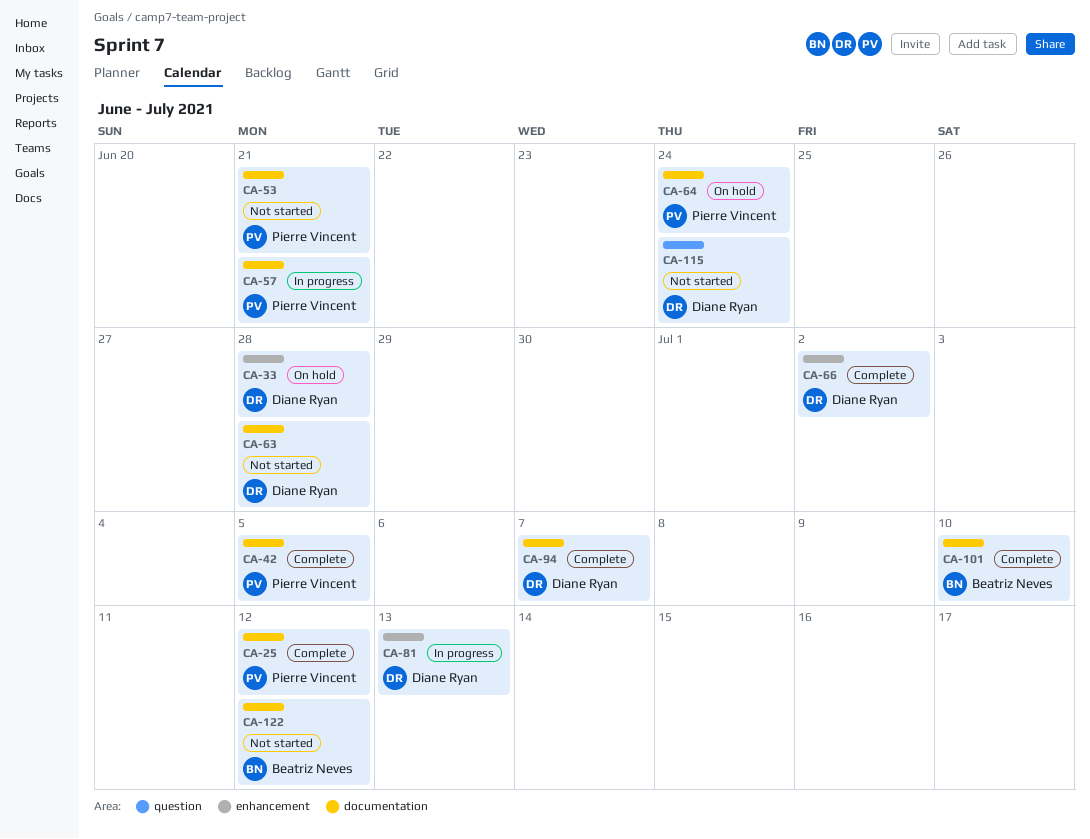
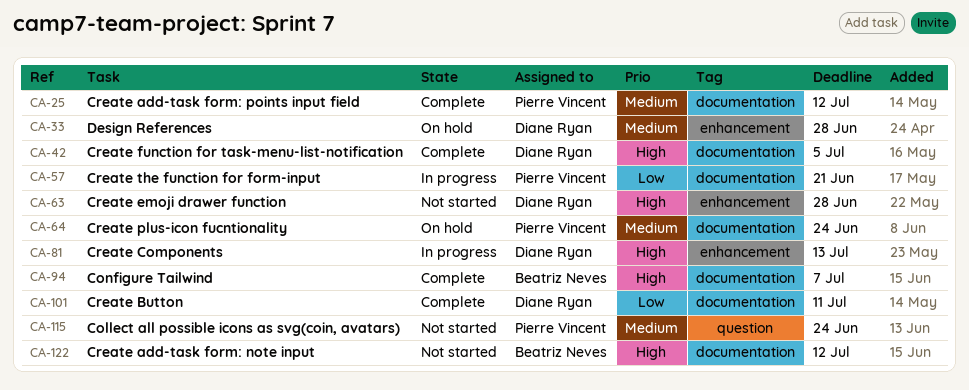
CA-42, owner: Pierre Vincent -> Diane Ryan
CA-53: present -> none
CA-63, label: documentation -> enhancement
CA-66: present -> none
CA-94, owner: Diane Ryan -> Beatriz Neves
CA-101, owner: Beatriz Neves -> Diane Ryan
CA-101, due: Jul 10 -> Jul 11
CA-115, owner: Diane Ryan -> Pierre Vincent

